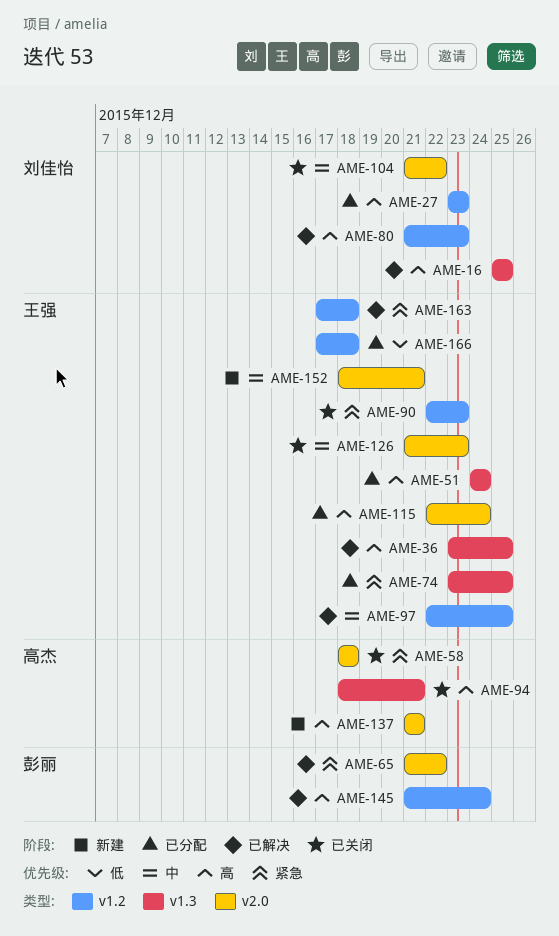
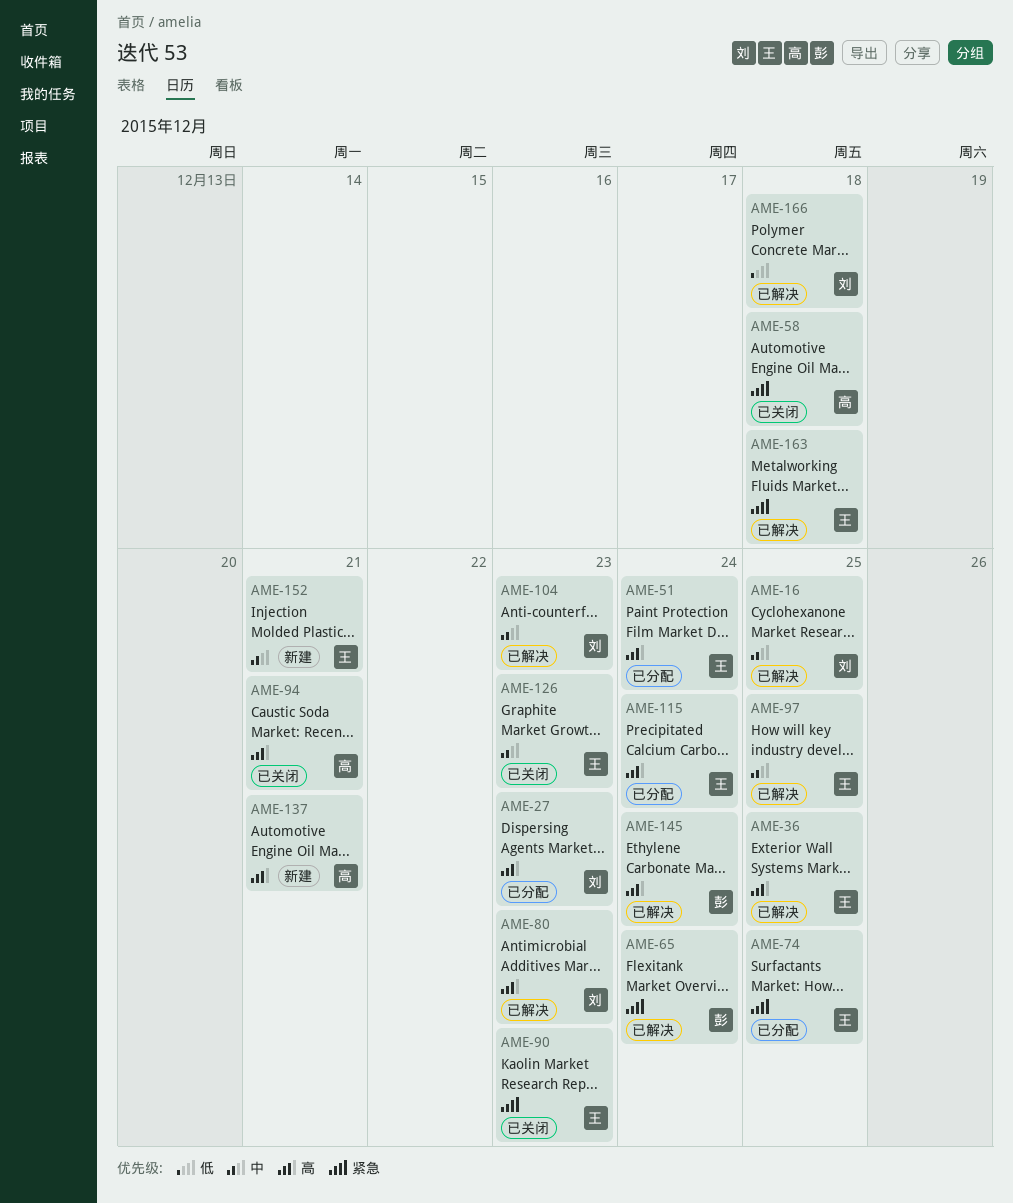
AME-16, priority: 高 -> 中
AME-65, due: Dec 22 -> Dec 24
AME-104, status: 已关闭 -> 已解决
AME-104, due: Dec 22 -> Dec 23
AME-166, status: 已分配 -> 已解决
AME-166, owner: 王强 -> 刘佳怡

